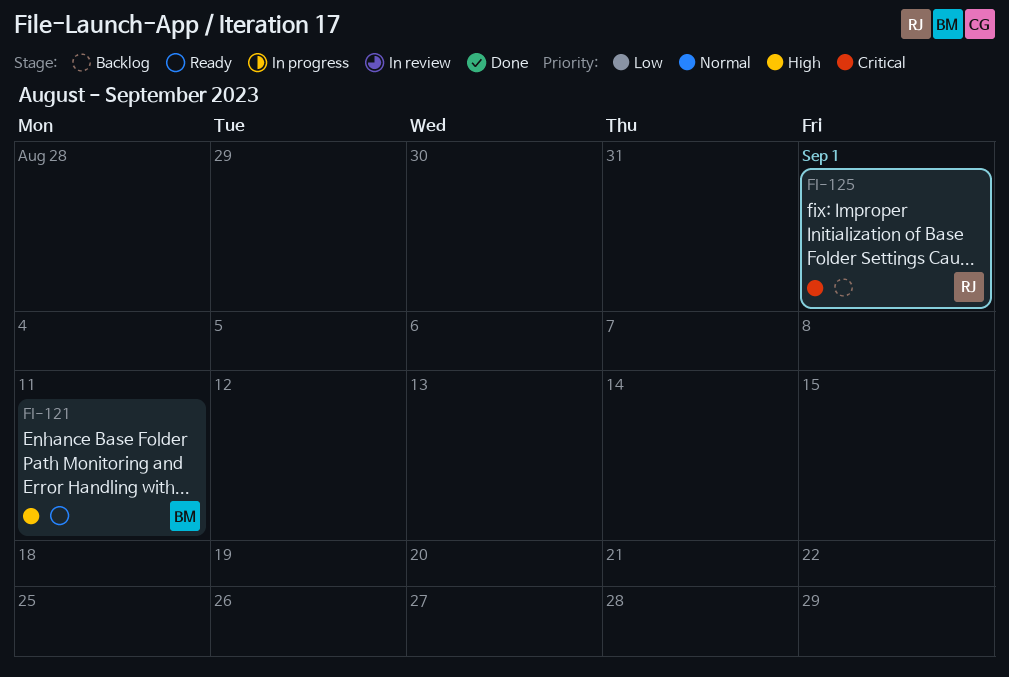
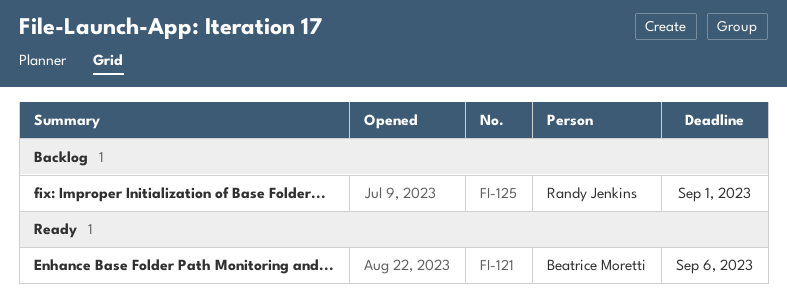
FI-121, due: Sep 11 -> Sep 6

